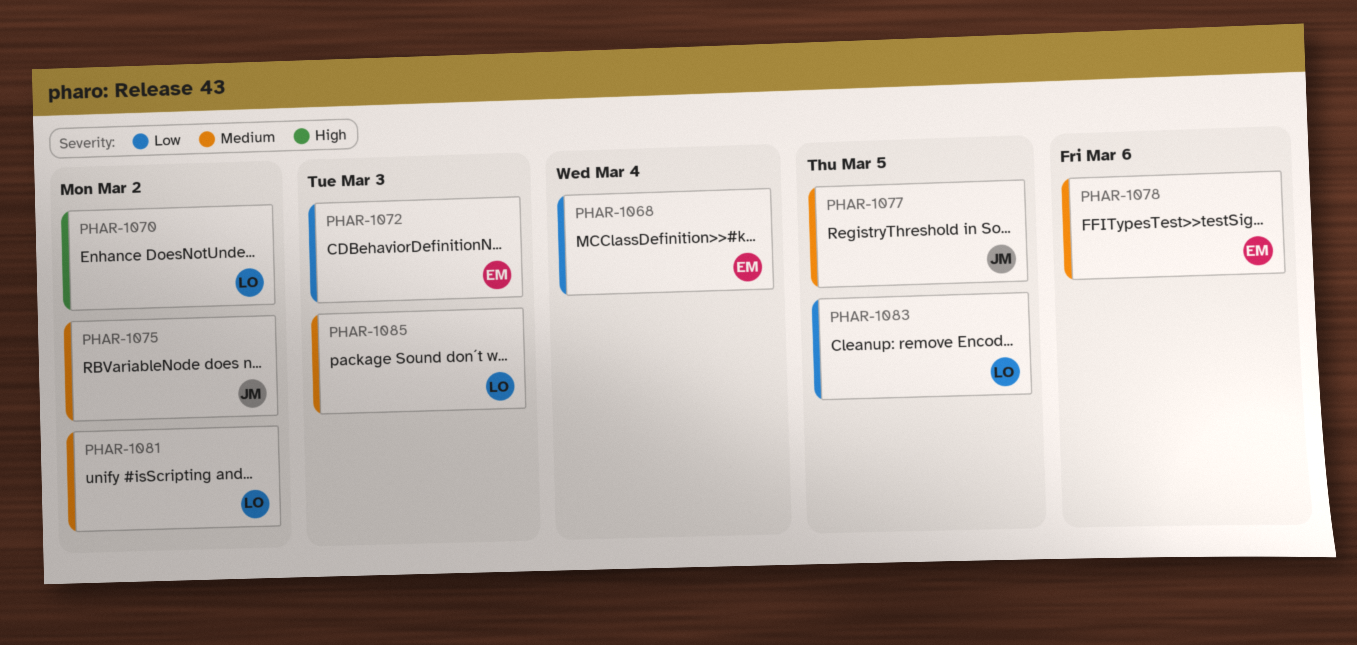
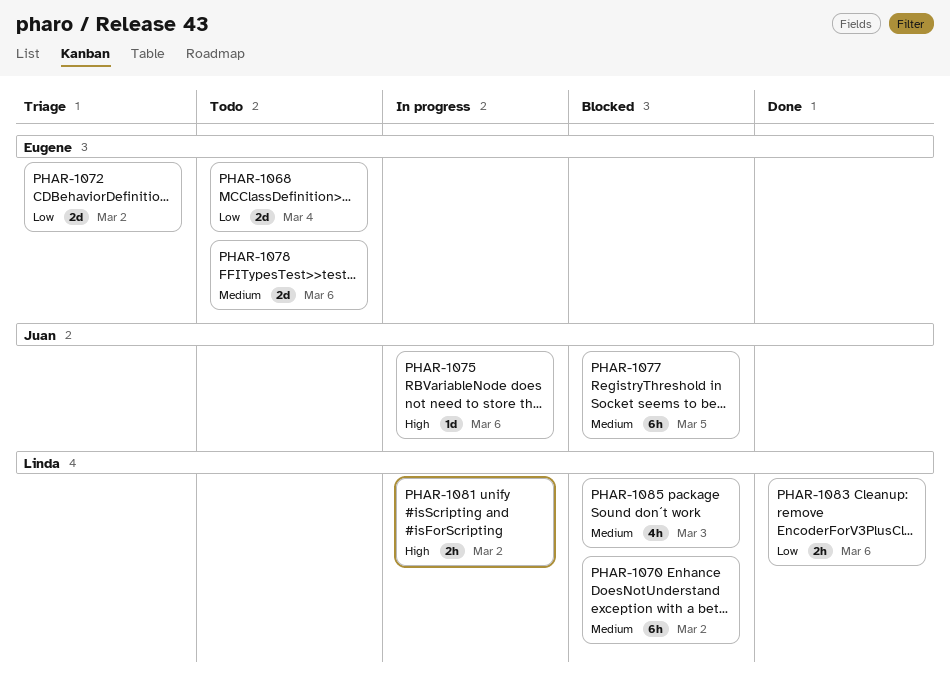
PHAR-1070, priority: High -> Medium
PHAR-1072, due: Mar 3 -> Mar 2
PHAR-1075, priority: Medium -> High
PHAR-1075, due: Mar 2 -> Mar 6
PHAR-1081, priority: Medium -> High
PHAR-1083, due: Mar 5 -> Mar 6

